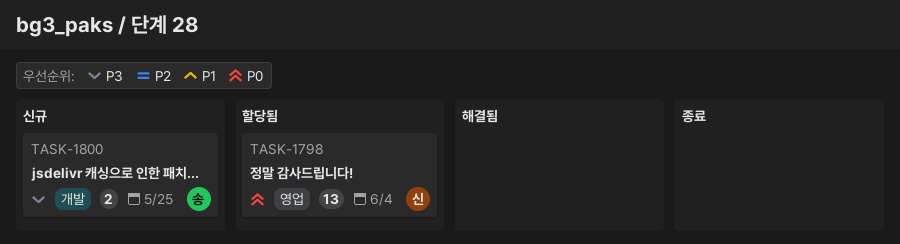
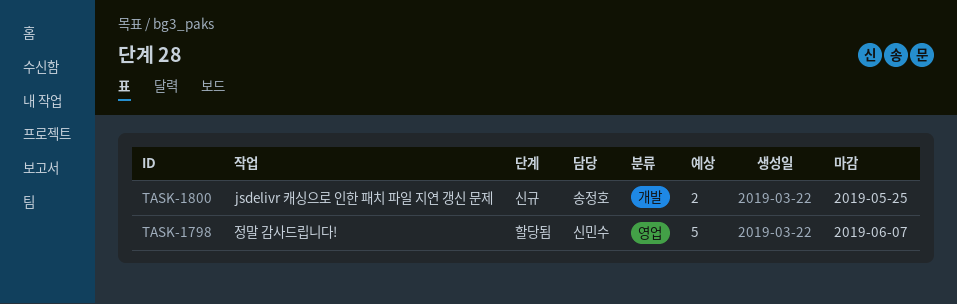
TASK-1798, estimate: 13 -> 5
TASK-1798, due: Jun 4 -> Jun 7

